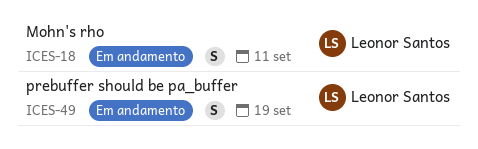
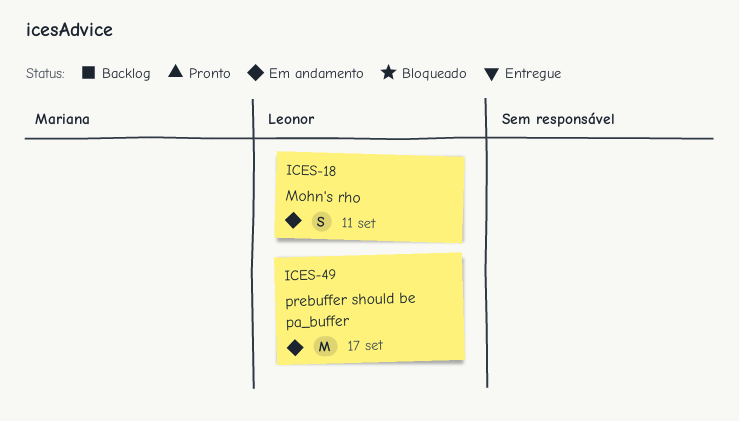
ICES-49, estimate: S -> M
ICES-49, due: Sep 19 -> Sep 17

